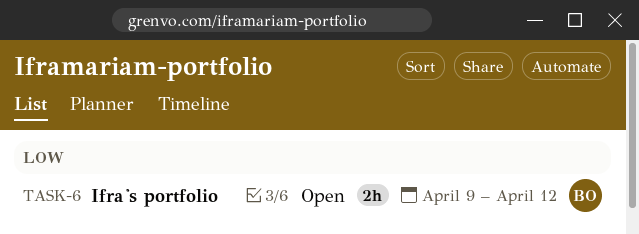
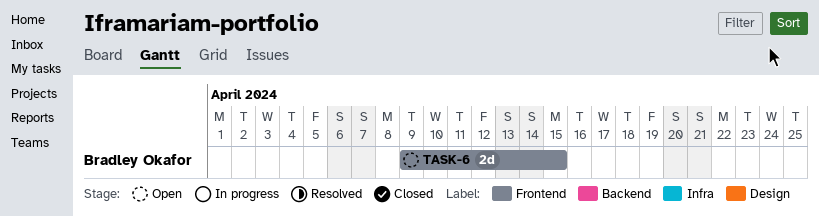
TASK-6, estimate: 2h -> 2d
TASK-6, due: Apr 12 -> Apr 15

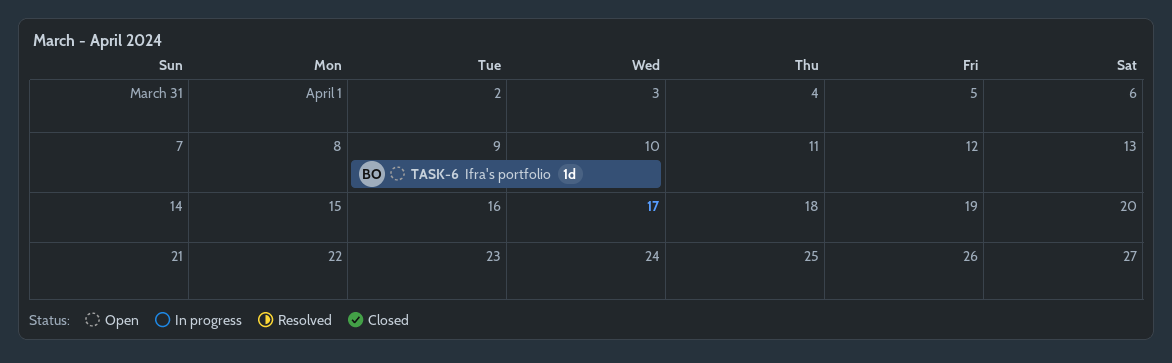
TASK-6, estimate: 2d -> 1d
TASK-6, due: Apr 15 -> Apr 10

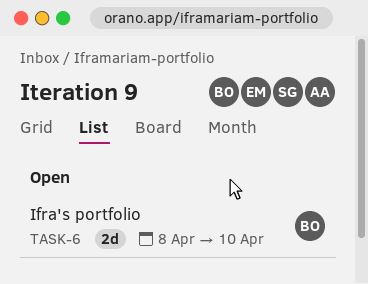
TASK-6, estimate: 1d -> 2d
TASK-6, start: Apr 9 -> Apr 8

